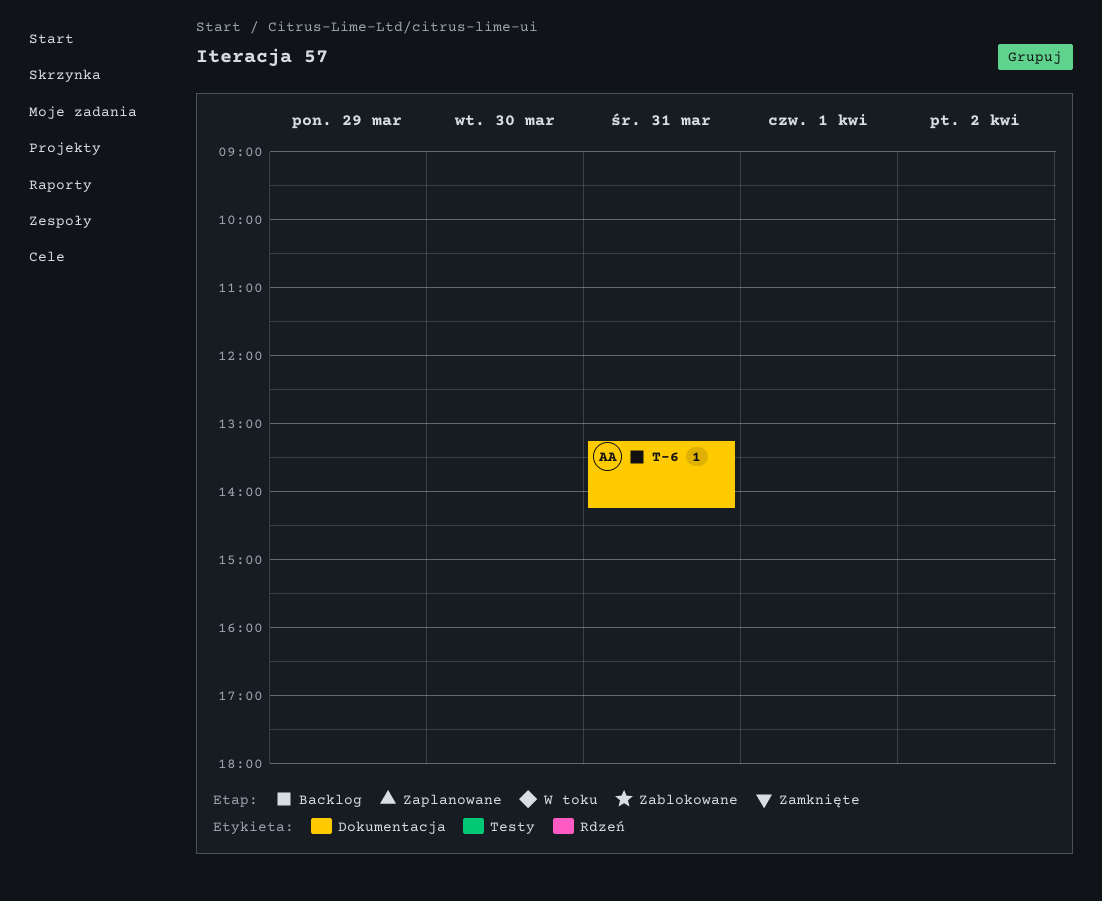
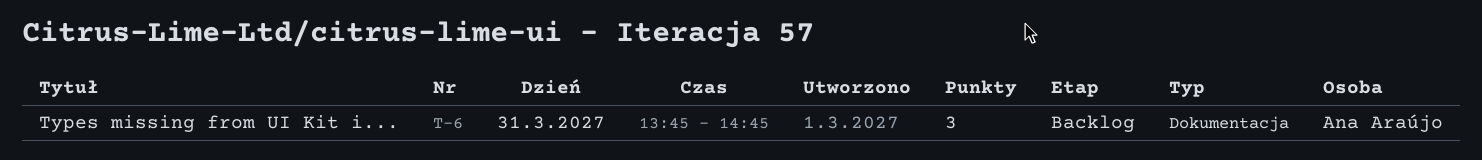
T-6, estimate: 1 -> 3
T-6, begins: 13:15 -> 13:45
T-6, ends: 14:15 -> 14:45

